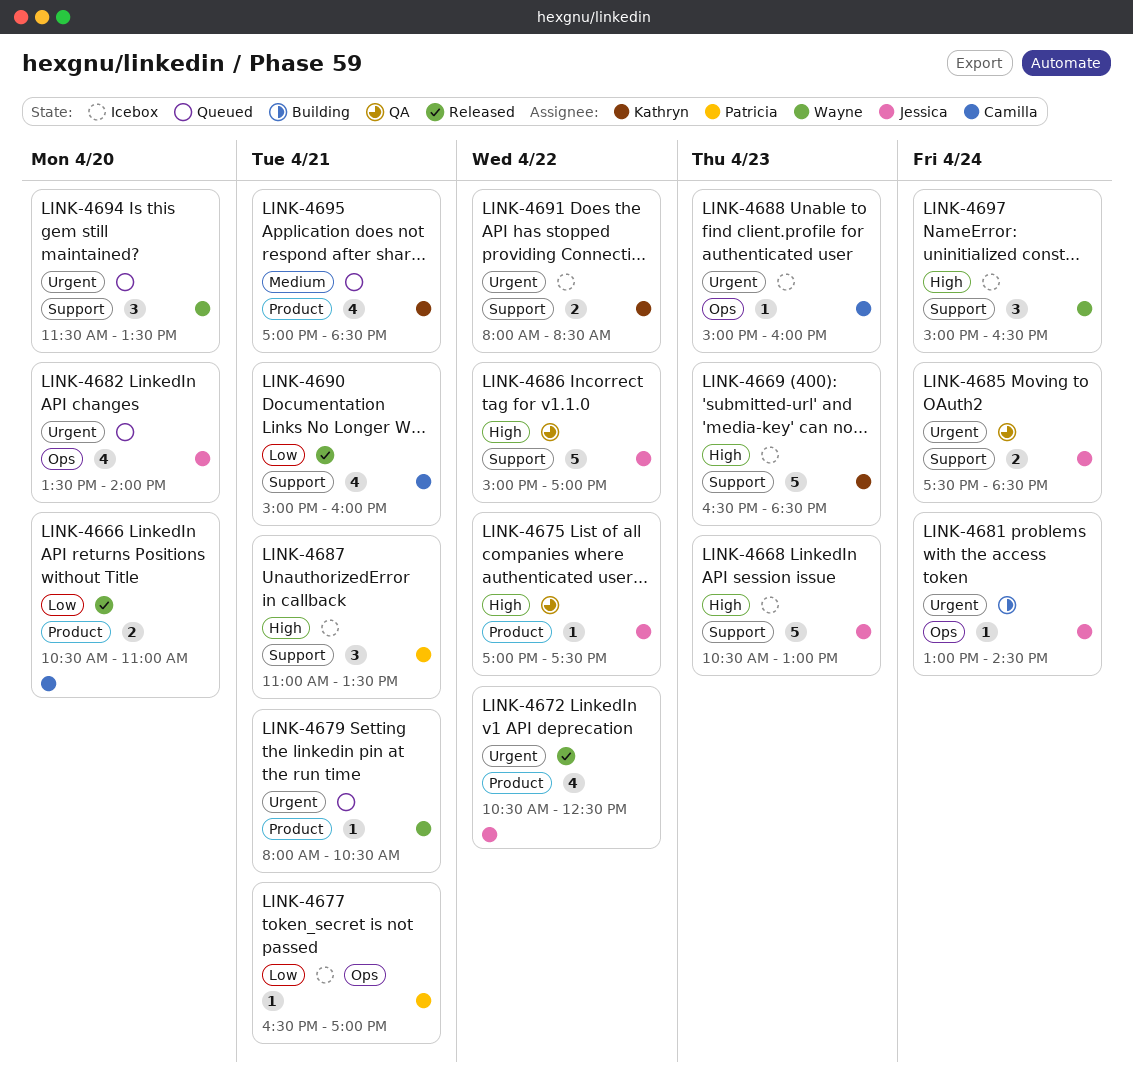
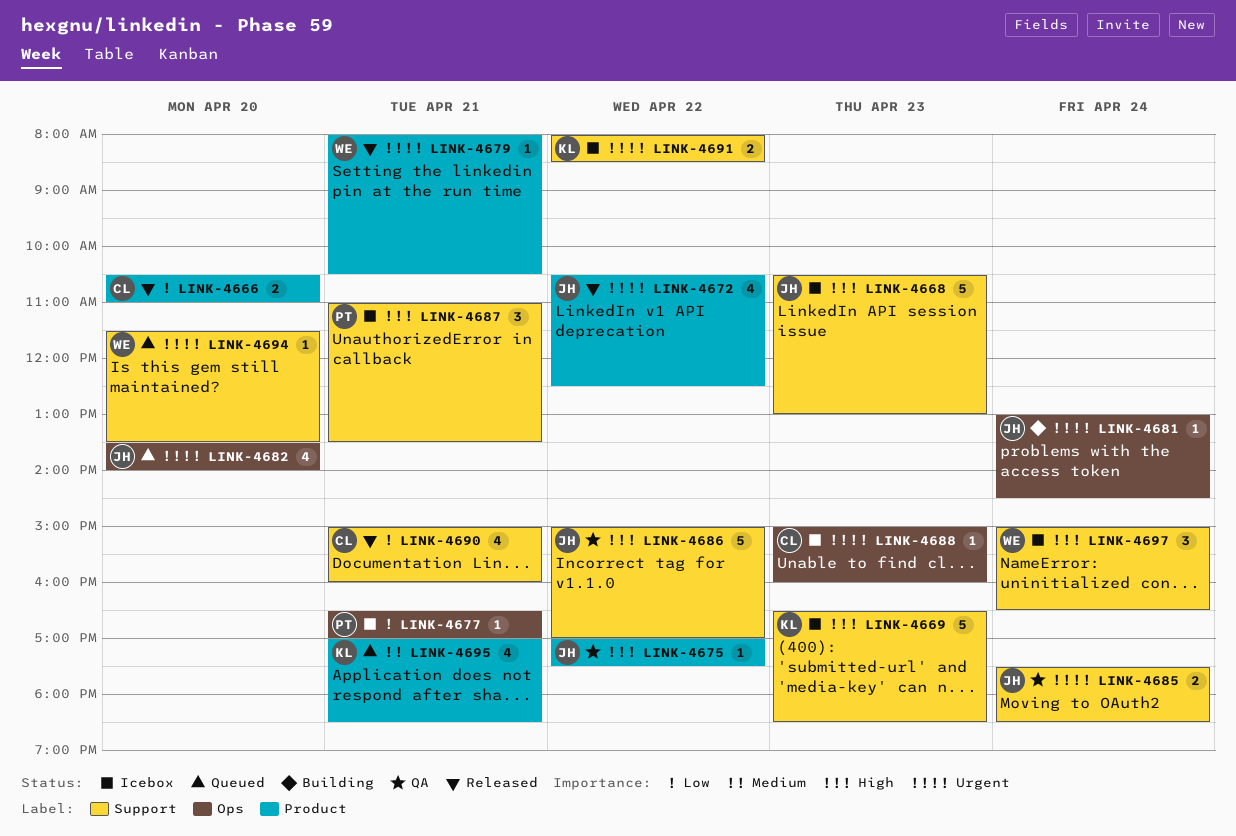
LINK-4679, status: Queued -> Released
LINK-4694, estimate: 3 -> 1

